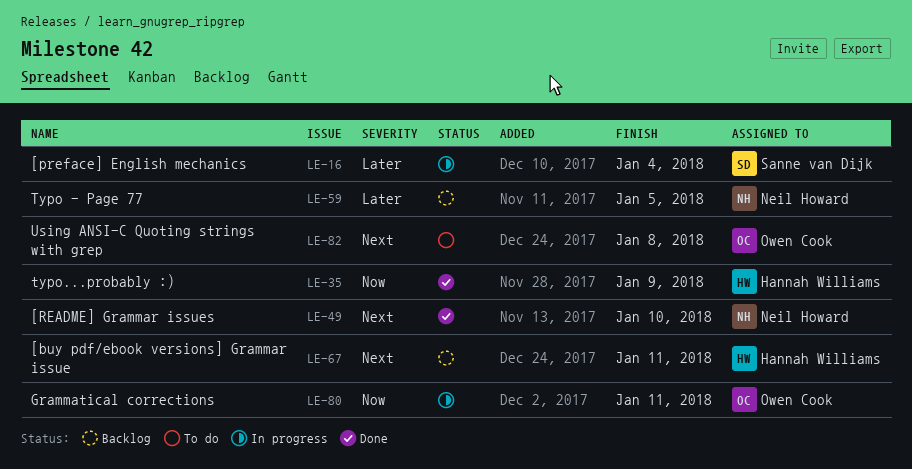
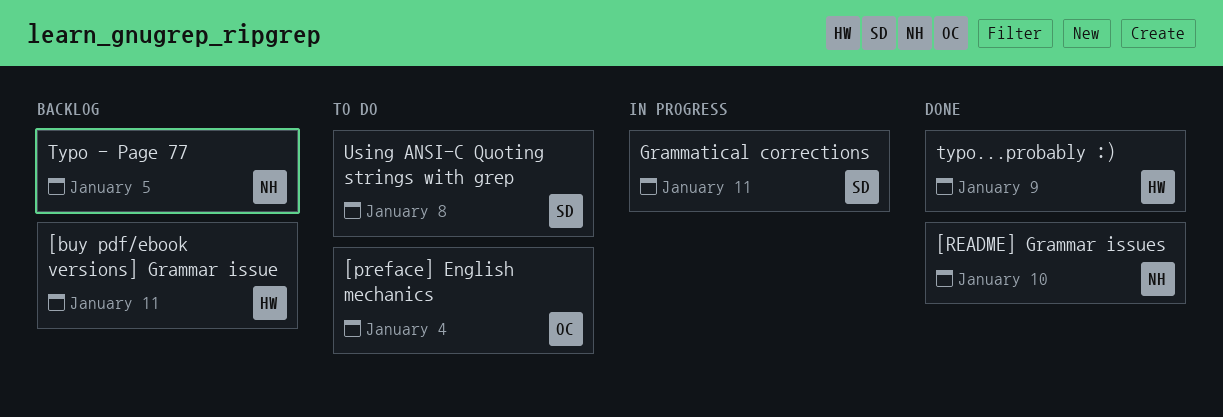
[preface] English mechanics, status: In progress -> To do
[preface] English mechanics, owner: Sanne van Dijk -> Owen Cook
Grammatical corrections, owner: Owen Cook -> Sanne van Dijk
Using ANSI-C Quoting strings with grep, owner: Owen Cook -> Sanne van Dijk

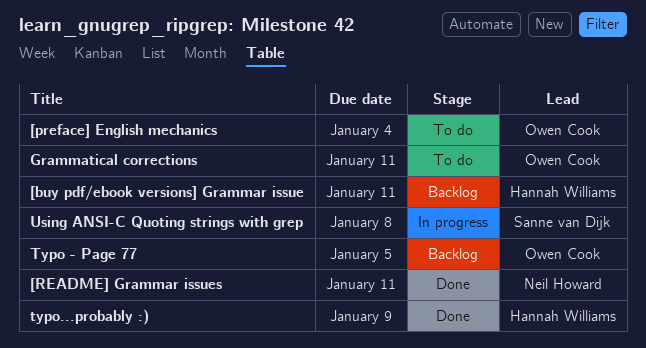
[README] Grammar issues, due: Jan 10 -> Jan 11
Grammatical corrections, status: In progress -> To do
Grammatical corrections, owner: Sanne van Dijk -> Owen Cook
Typo - Page 77, owner: Neil Howard -> Owen Cook
Using ANSI-C Quoting strings with grep, status: To do -> In progress

